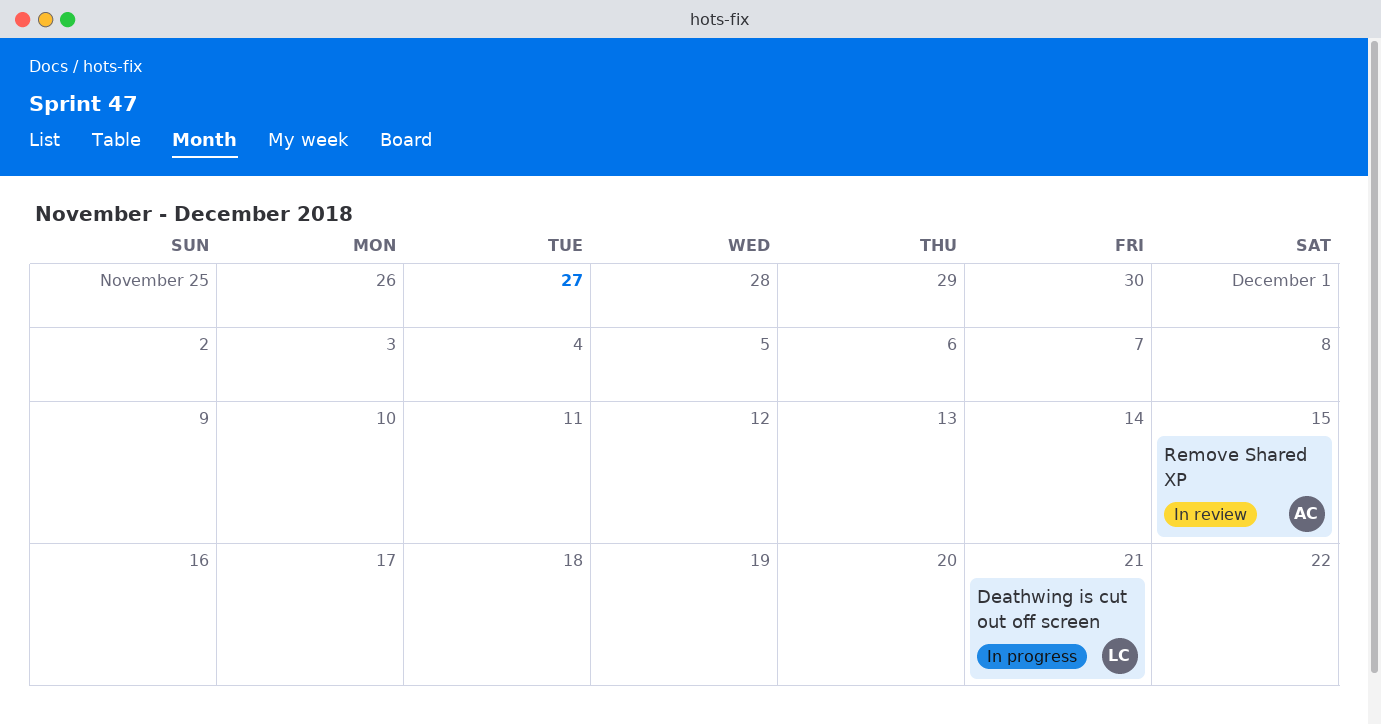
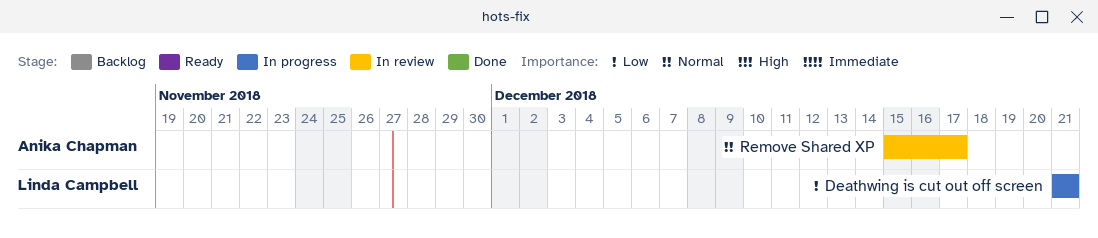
Remove Shared XP, due: Dec 15 -> Dec 17

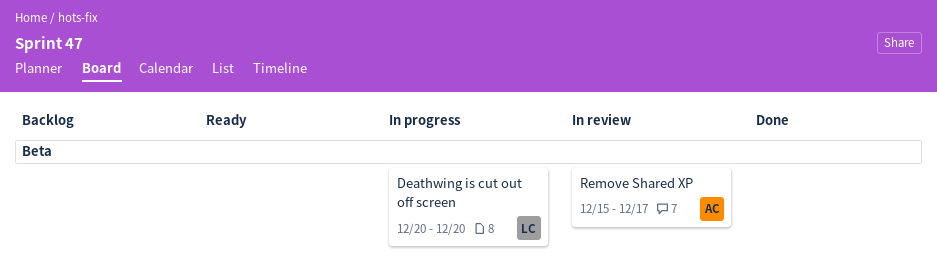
Deathwing is cut out off screen, start: Dec 21 -> Dec 20
Deathwing is cut out off screen, due: Dec 21 -> Dec 20

